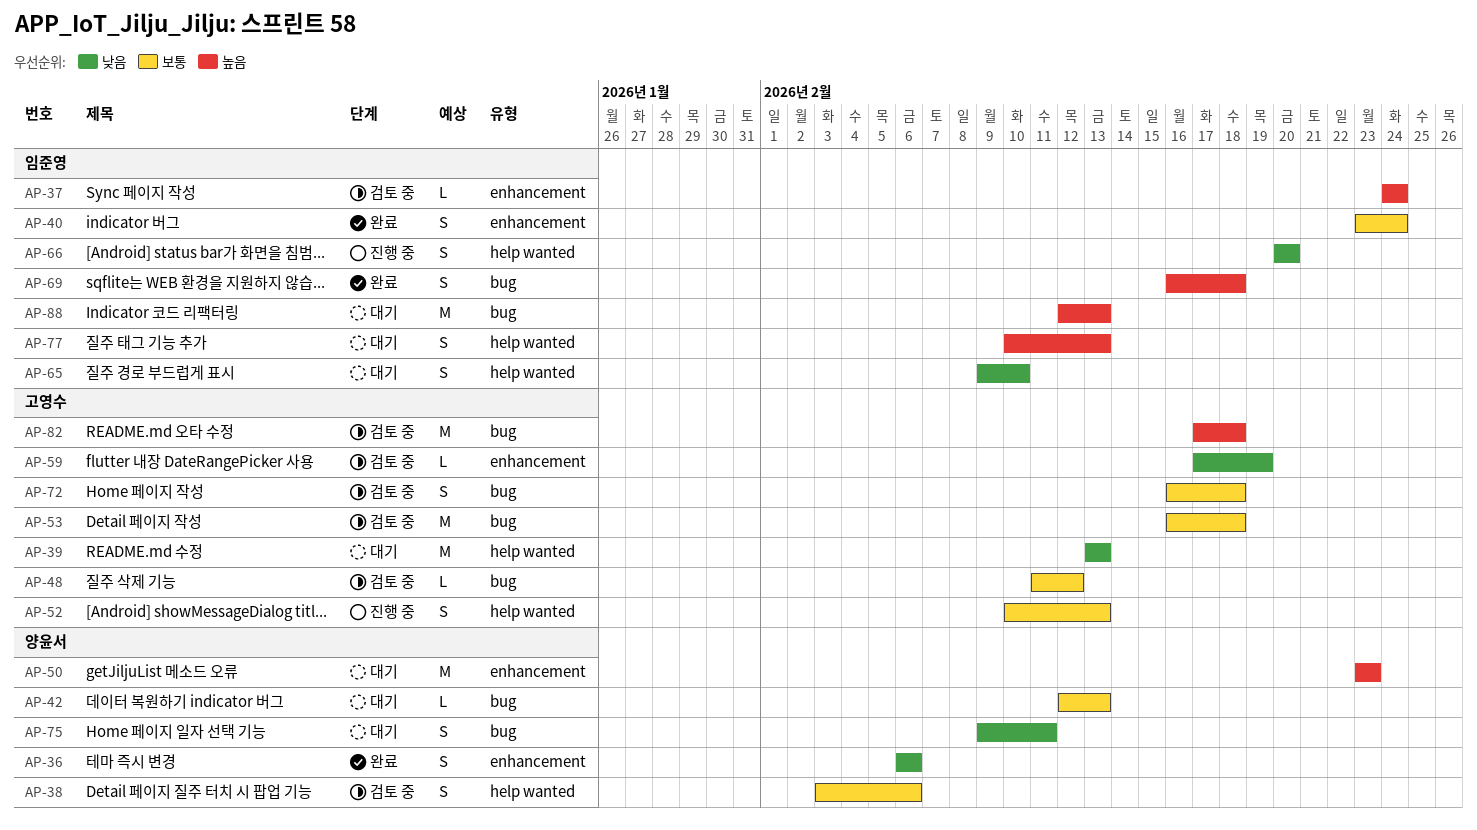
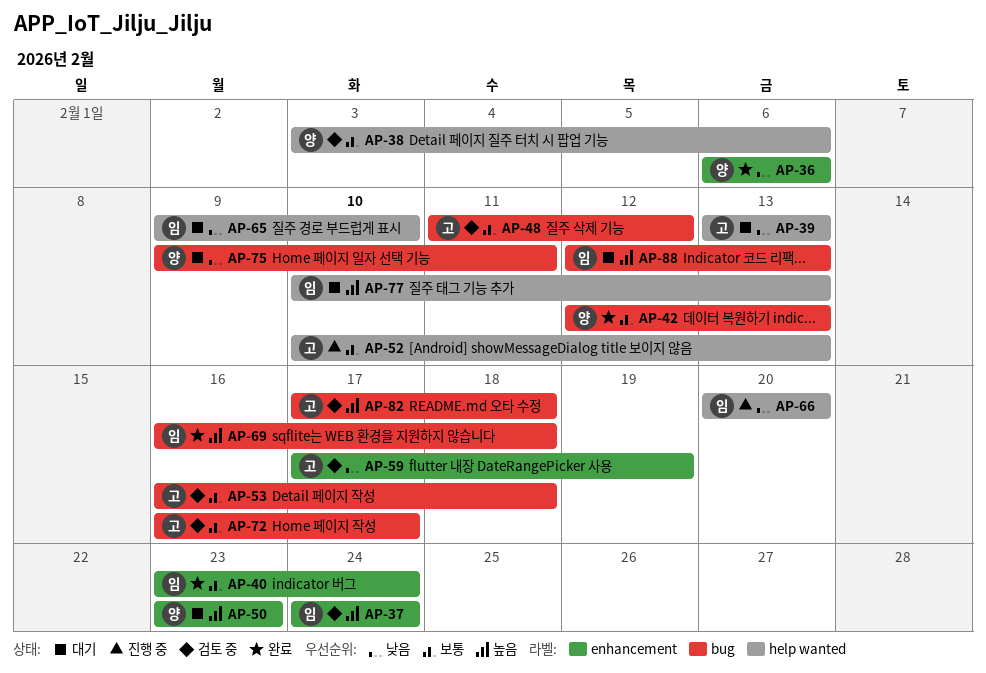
AP-42, status: 대기 -> 완료
AP-72, due: Feb 18 -> Feb 17

